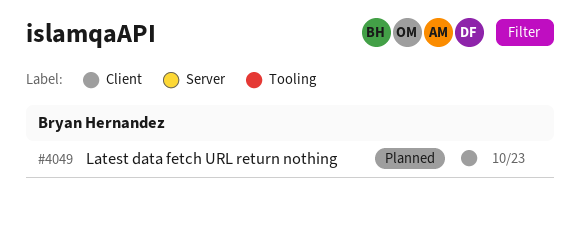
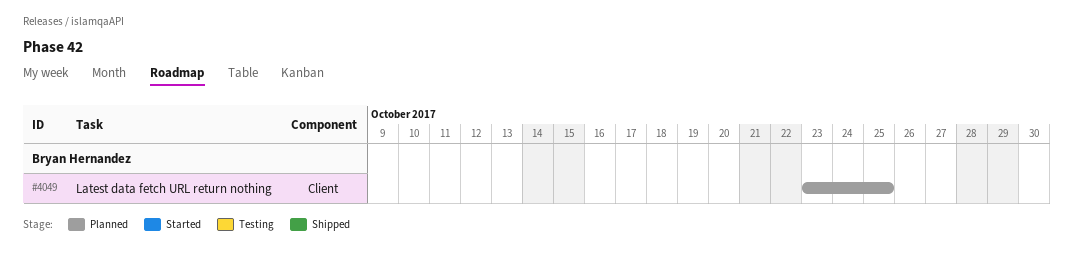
#4049, due: Oct 23 -> Oct 25

